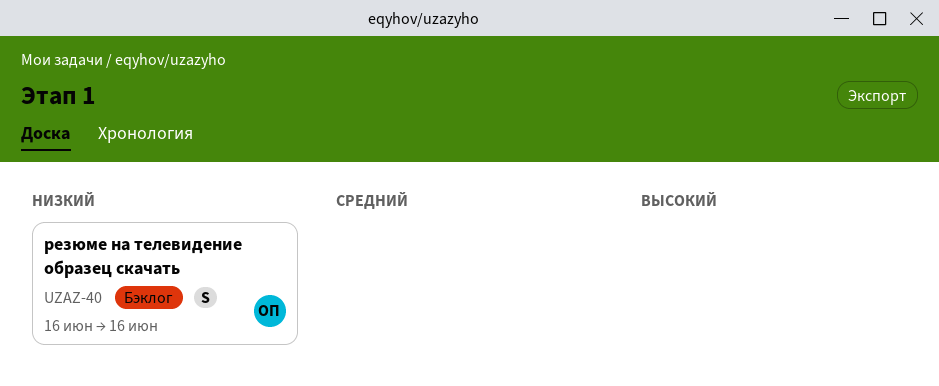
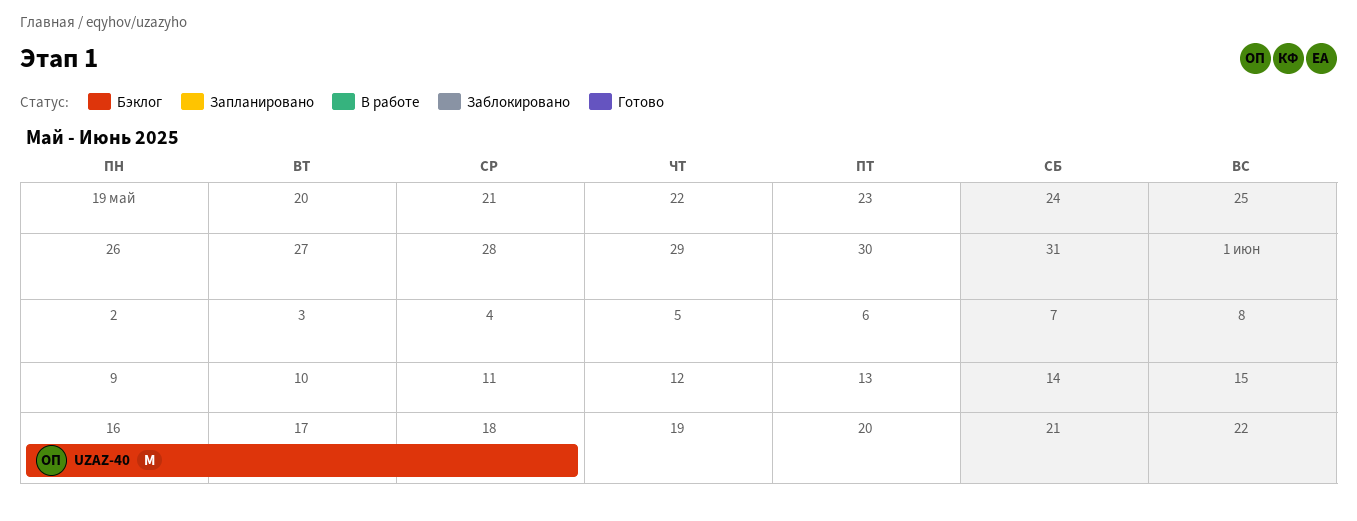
UZAZ-40, estimate: S -> M
UZAZ-40, due: Jun 16 -> Jun 18

